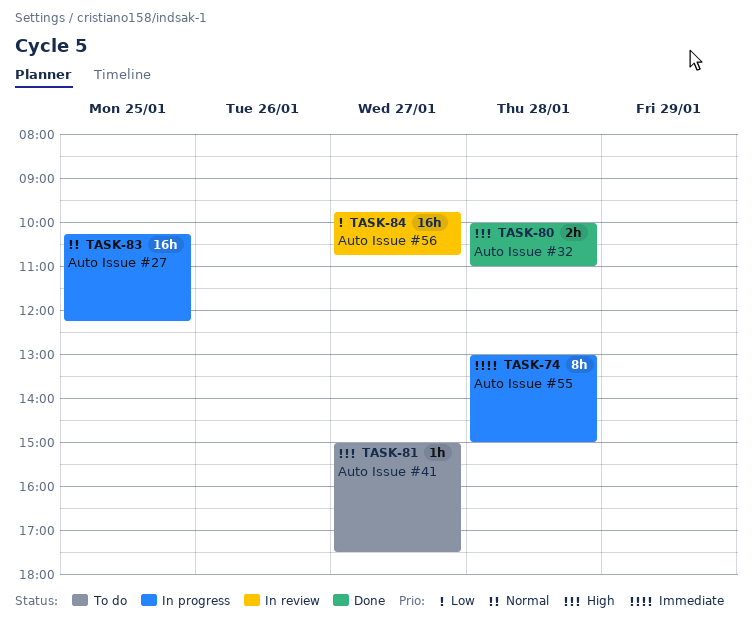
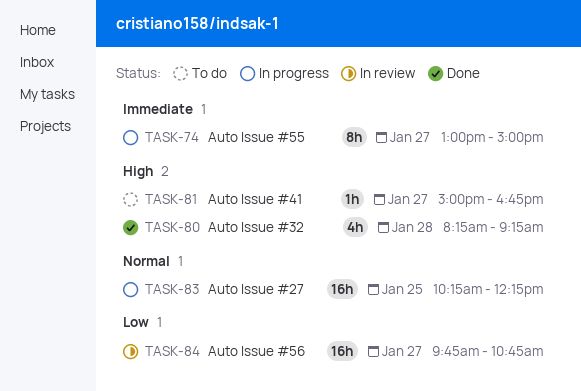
TASK-74, day: Jan 28 -> Jan 27
TASK-80, estimate: 2h -> 4h
TASK-80, begins: 10:00 -> 08:15
TASK-80, ends: 11:00 -> 09:15
TASK-81, ends: 17:30 -> 16:45

